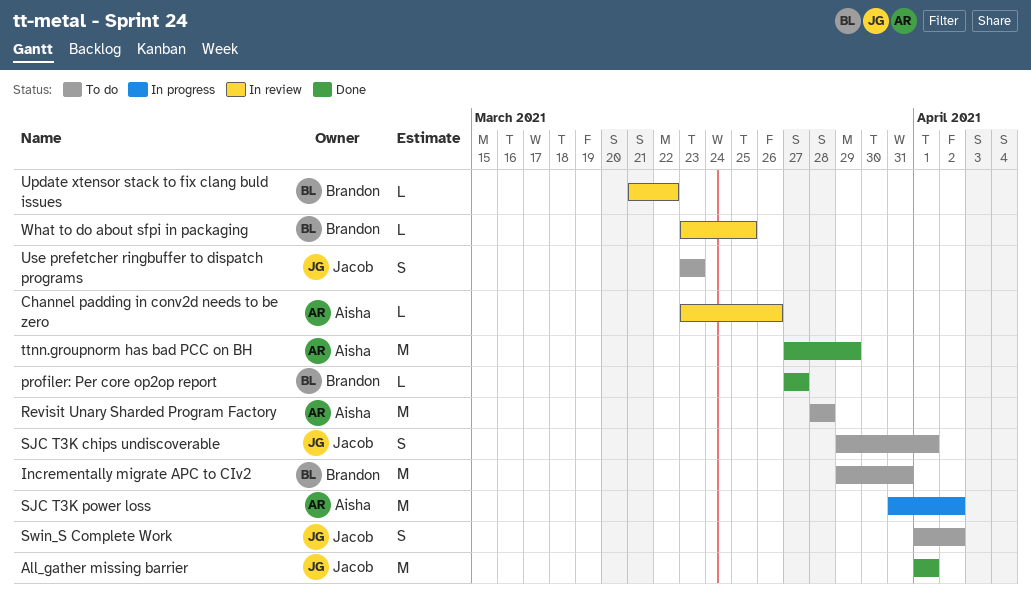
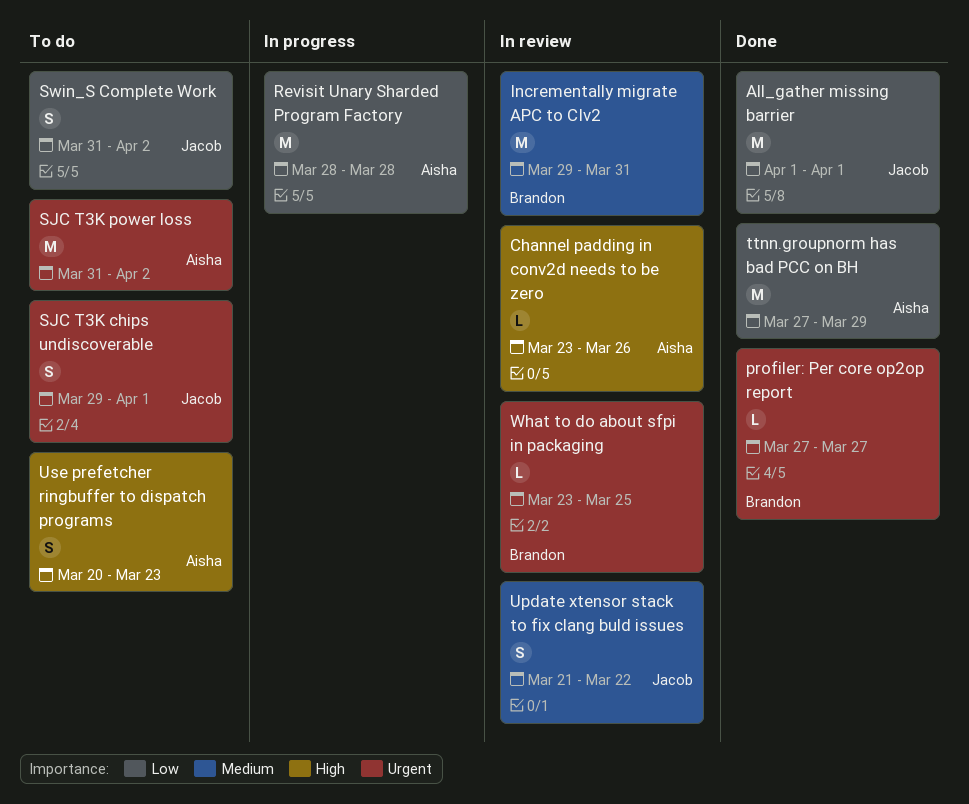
Incrementally migrate APC to CIv2, status: To do -> In review
Revisit Unary Sharded Program Factory, status: To do -> In progress
SJC T3K power loss, status: In progress -> To do
Swin_S Complete Work, start: Apr 1 -> Mar 31
Update xtensor stack to fix clang buld issues, owner: Brandon -> Jacob
Update xtensor stack to fix clang buld issues, estimate: L -> S
Use prefetcher ringbuffer to dispatch programs, owner: Jacob -> Aisha
Use prefetcher ringbuffer to dispatch programs, start: Mar 23 -> Mar 20

